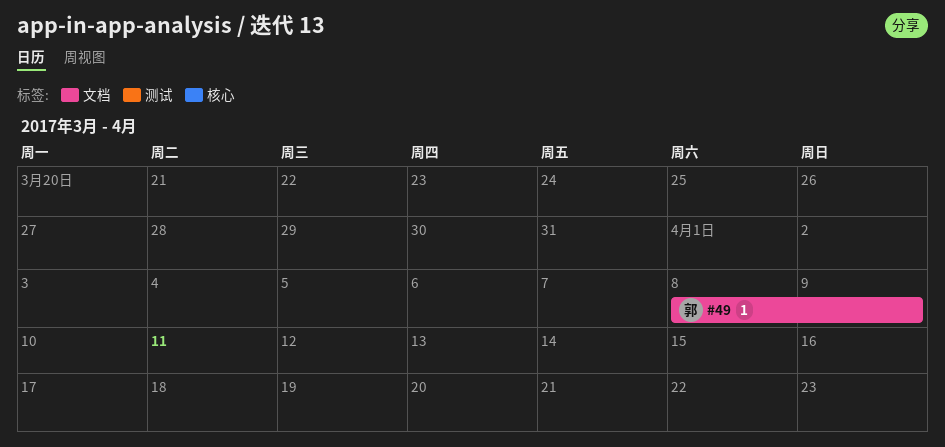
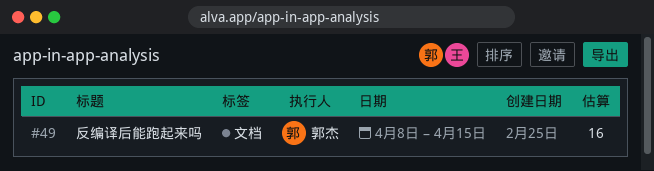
#49, estimate: 1 -> 16
#49, due: Apr 9 -> Apr 15

